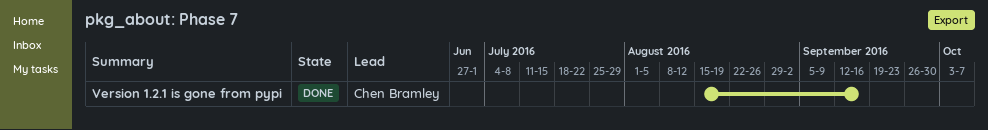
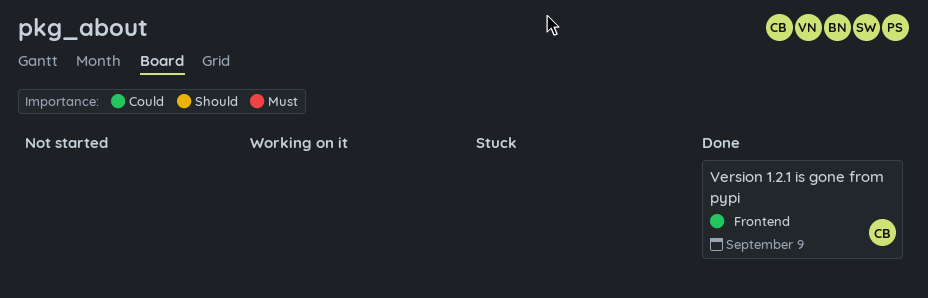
Version 1.2.1 is gone from pypi, due: Sep 16 -> Sep 9

